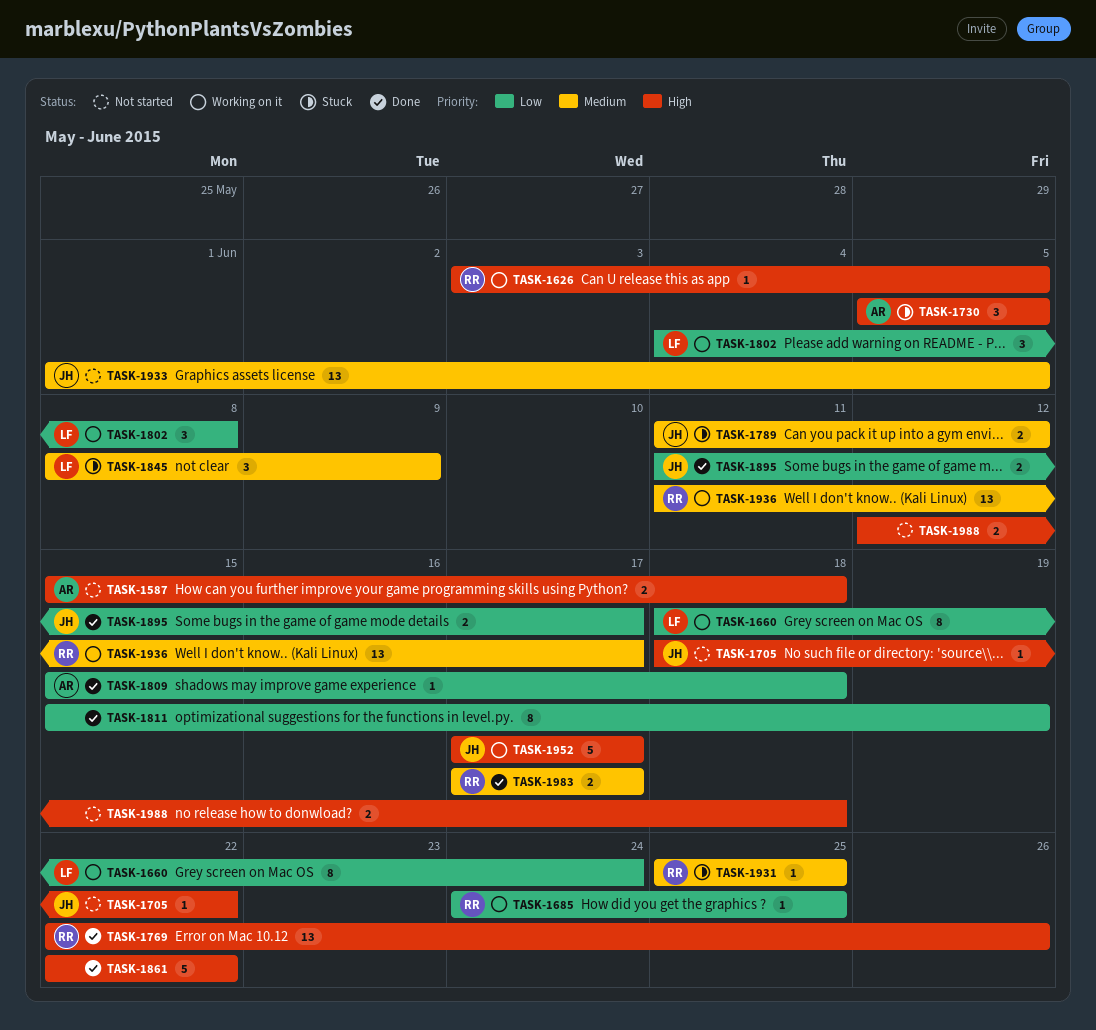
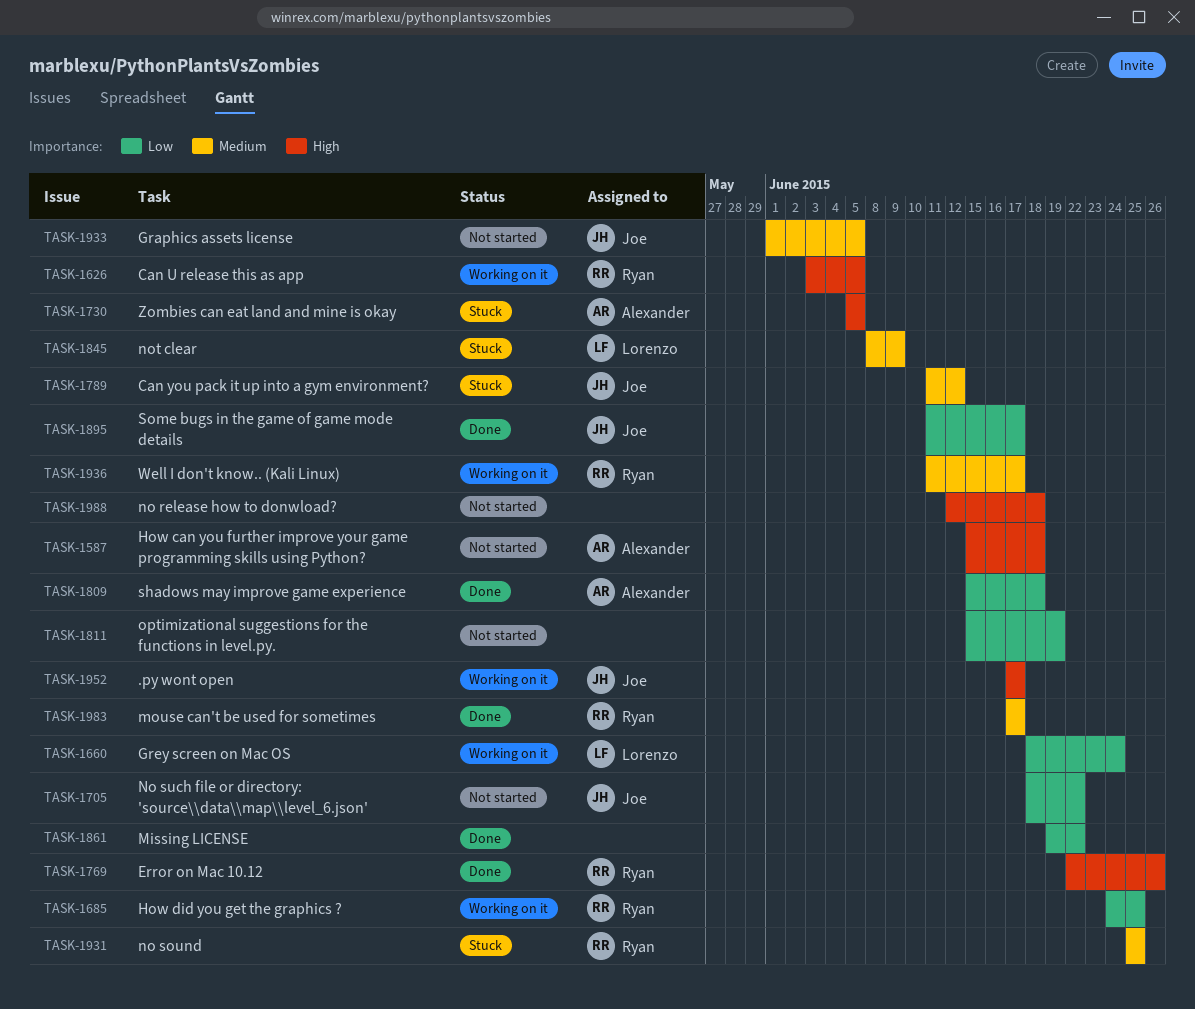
TASK-1705, priority: High -> Low
TASK-1802: present -> none
TASK-1811, status: Done -> Not started
TASK-1861, priority: High -> Low
TASK-1861, start: Jun 22 -> Jun 19

